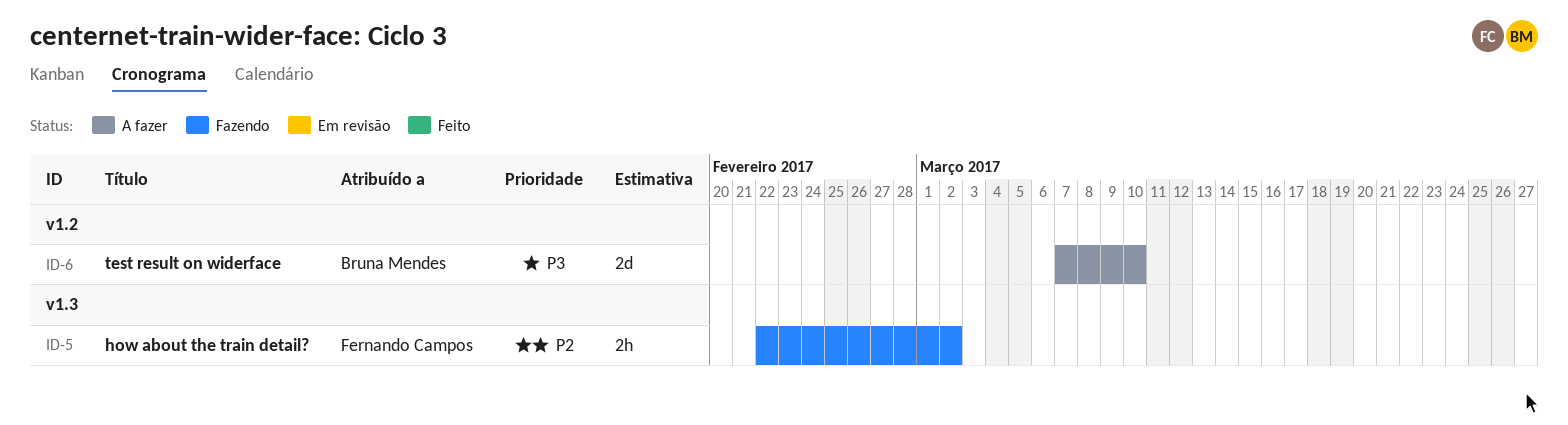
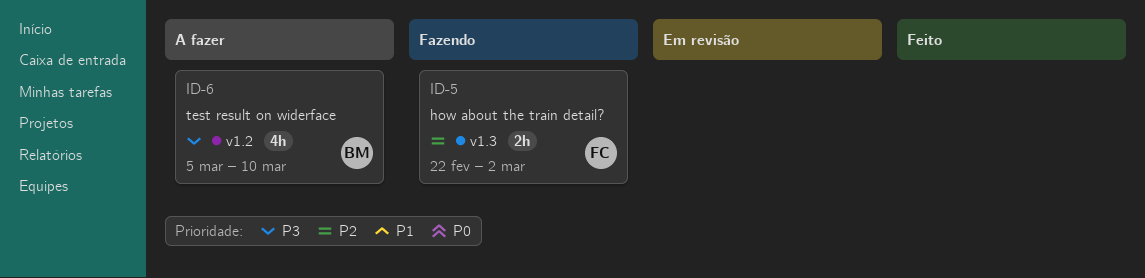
ID-6, estimate: 2d -> 4h
ID-6, start: Mar 7 -> Mar 5

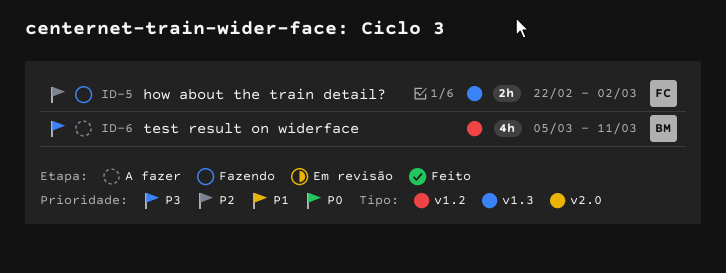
ID-6, due: Mar 10 -> Mar 11

